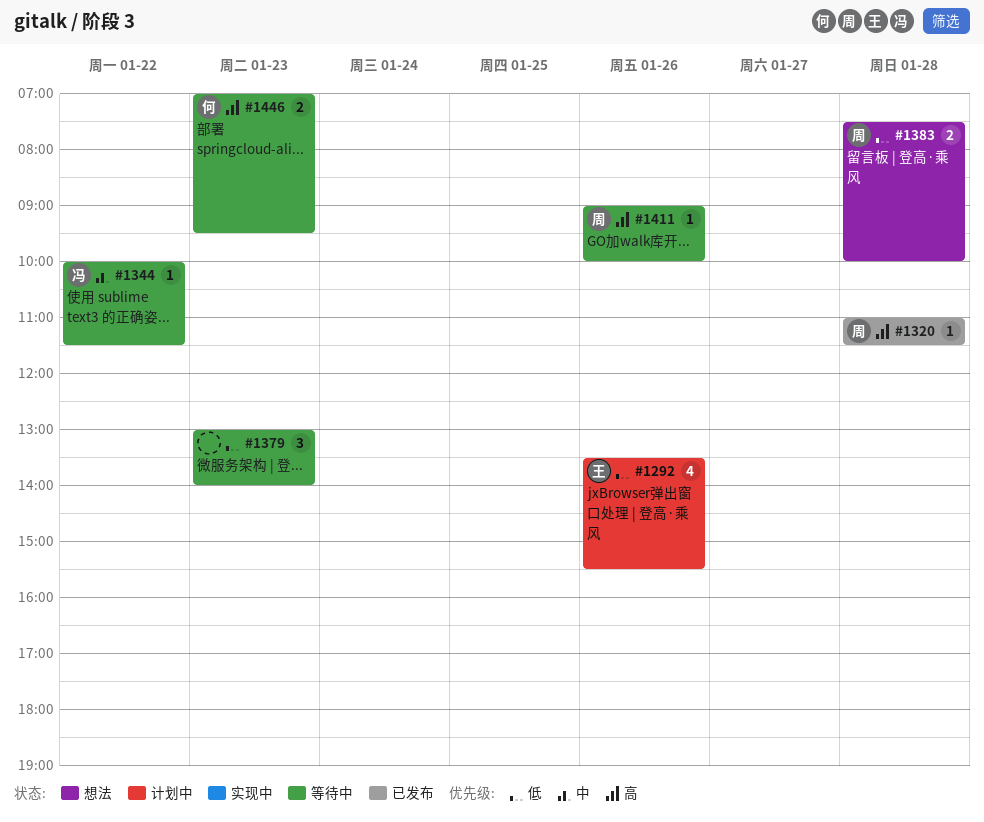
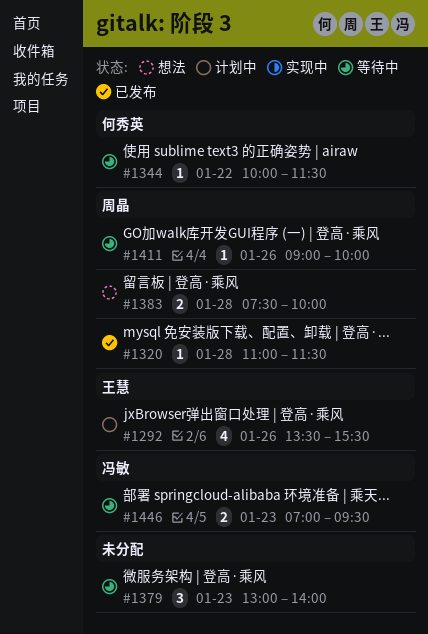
#1344, owner: 冯敏 -> 何秀英
#1446, owner: 何秀英 -> 冯敏

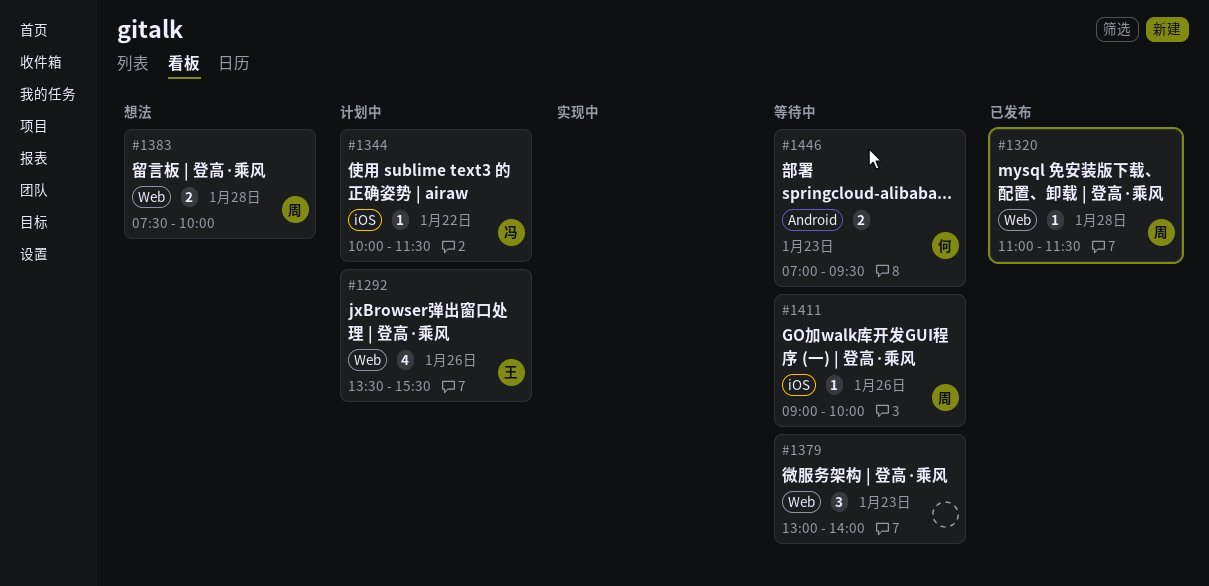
#1344, status: 等待中 -> 计划中
#1344, owner: 何秀英 -> 冯敏
#1446, owner: 冯敏 -> 何秀英

